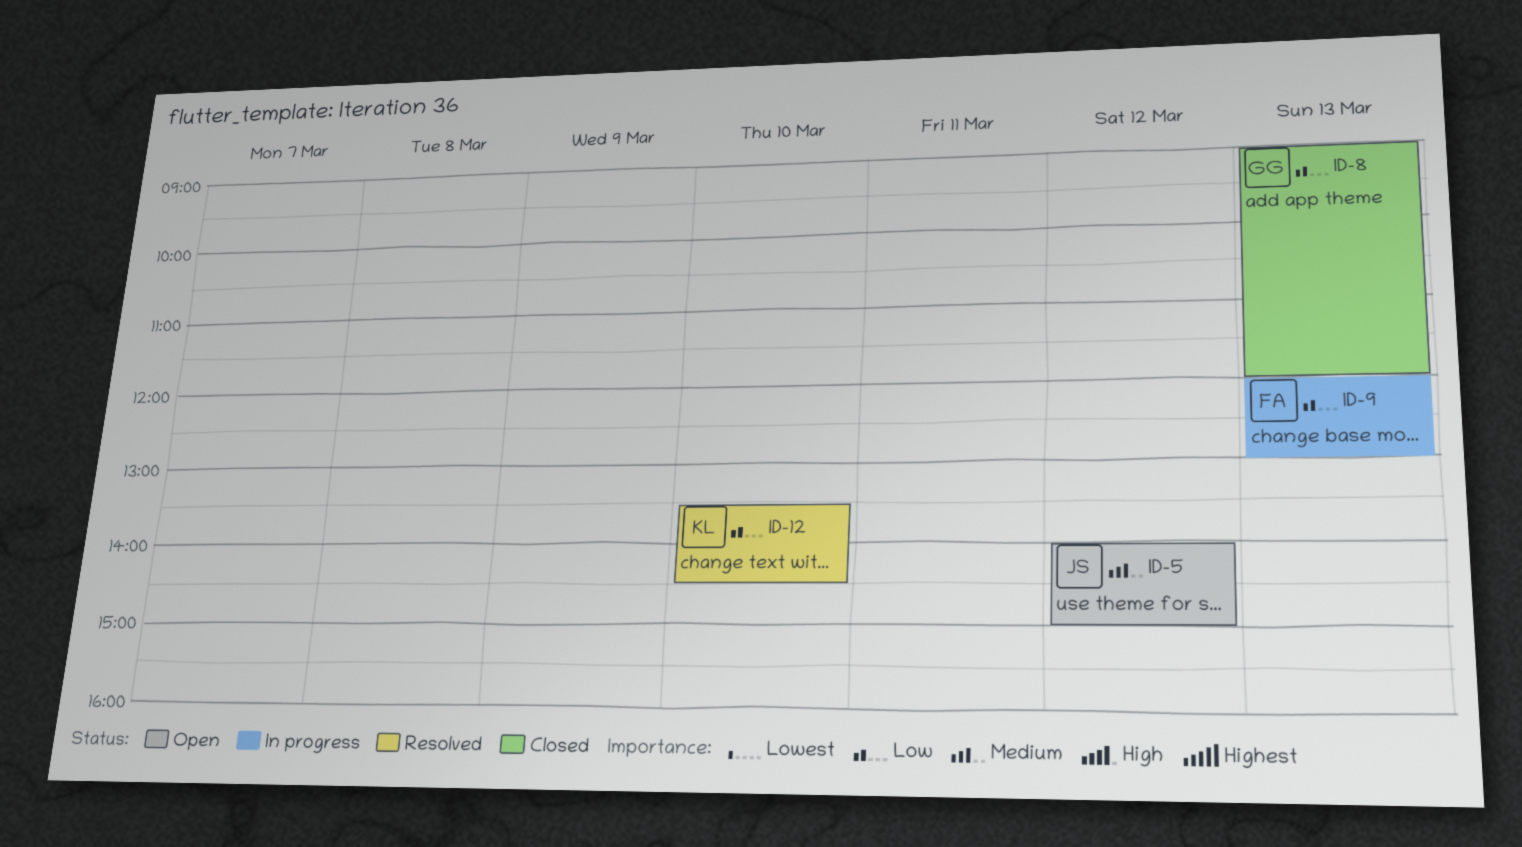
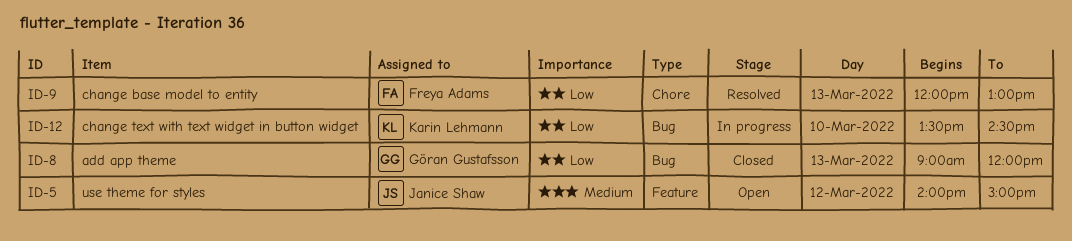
ID-9, status: In progress -> Resolved
ID-12, status: Resolved -> In progress

